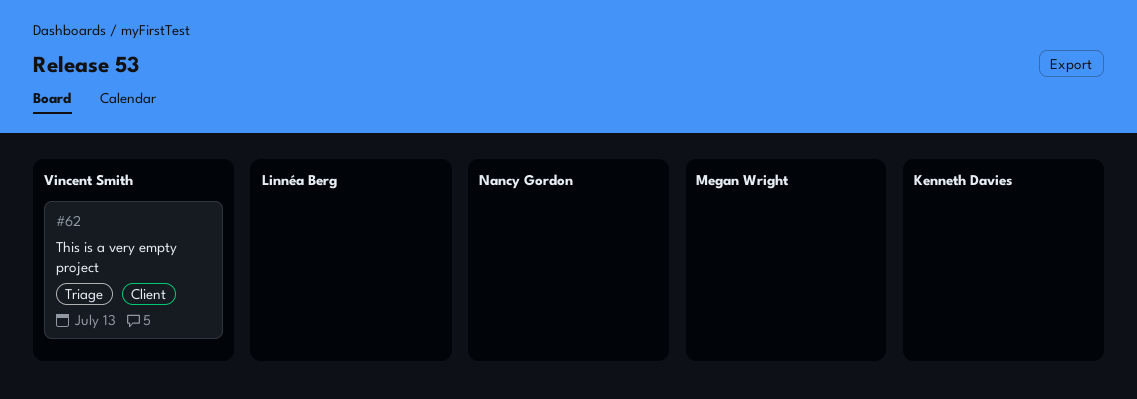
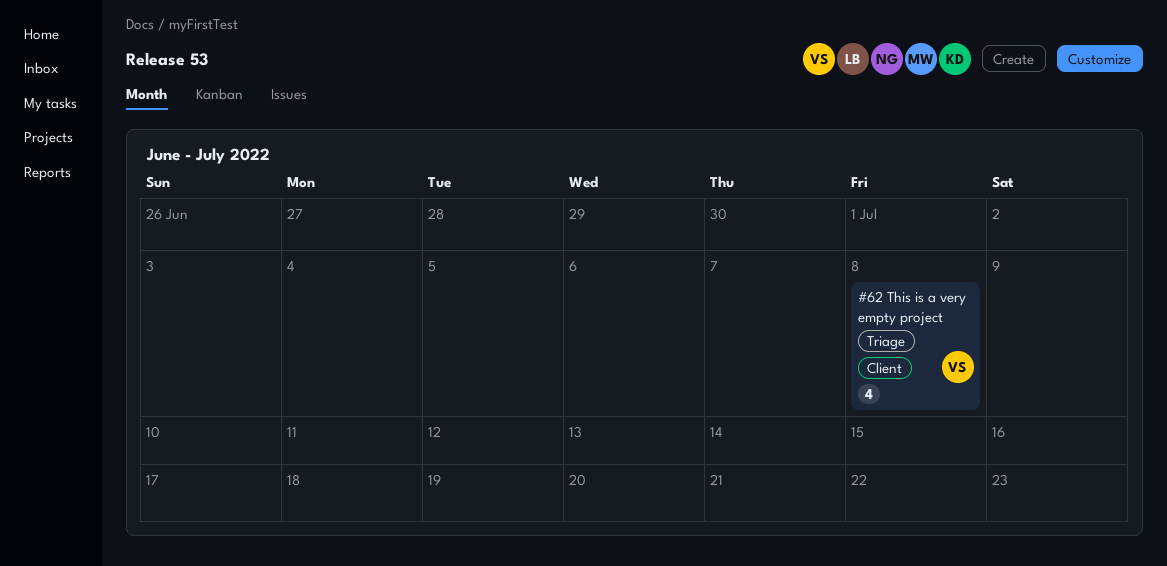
#62, due: Jul 13 -> Jul 8

